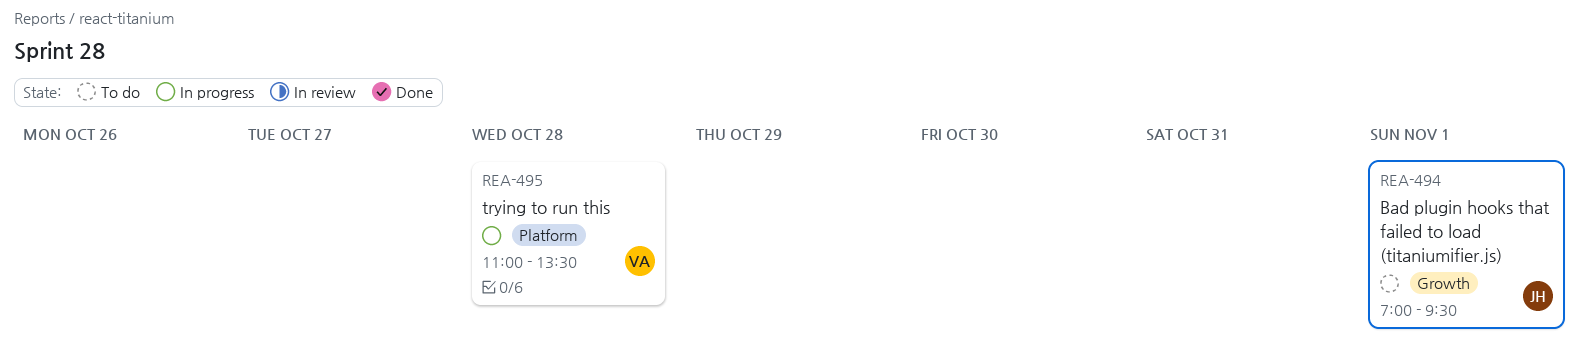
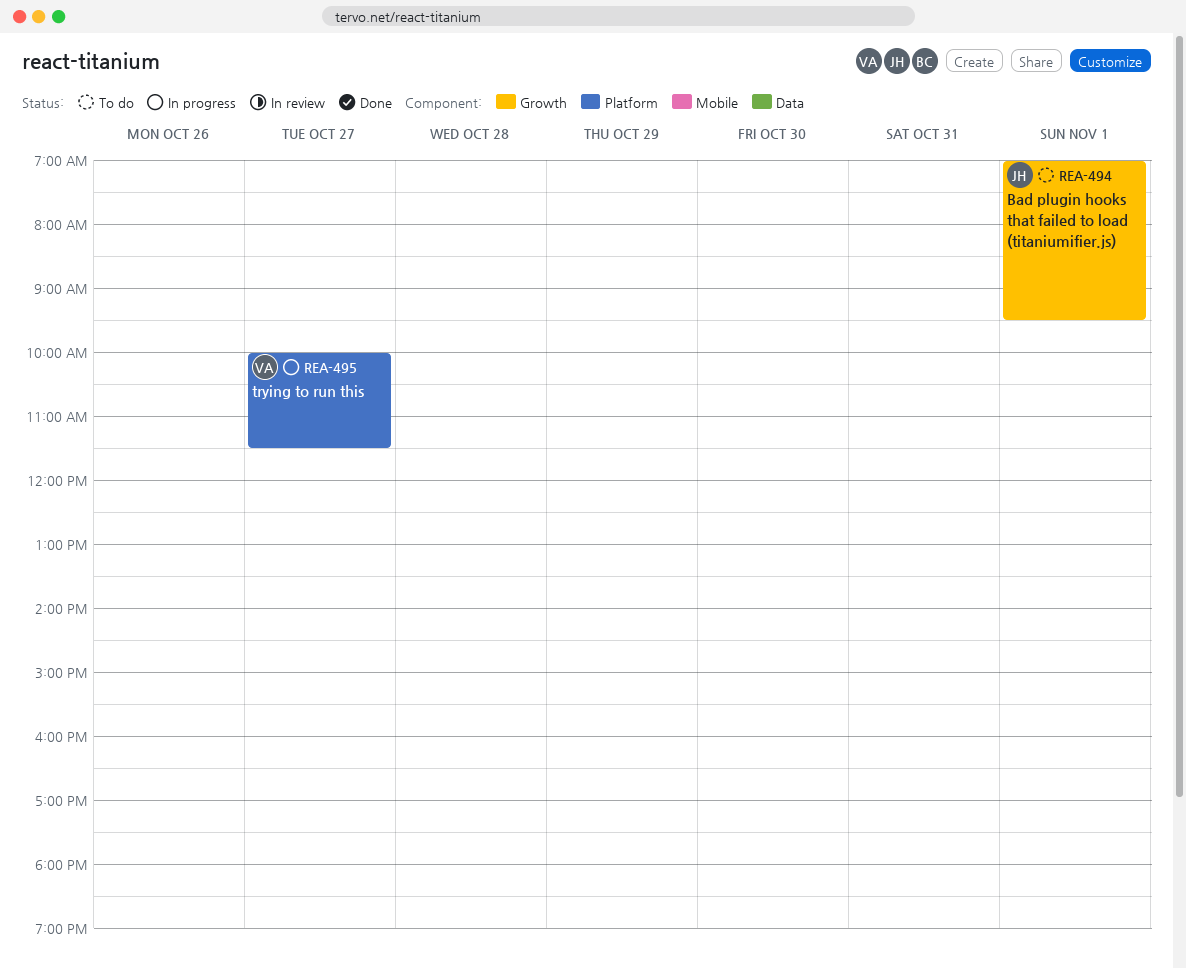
REA-495, day: Oct 28 -> Oct 27
REA-495, begins: 11:00 -> 10:00
REA-495, ends: 13:30 -> 11:30

